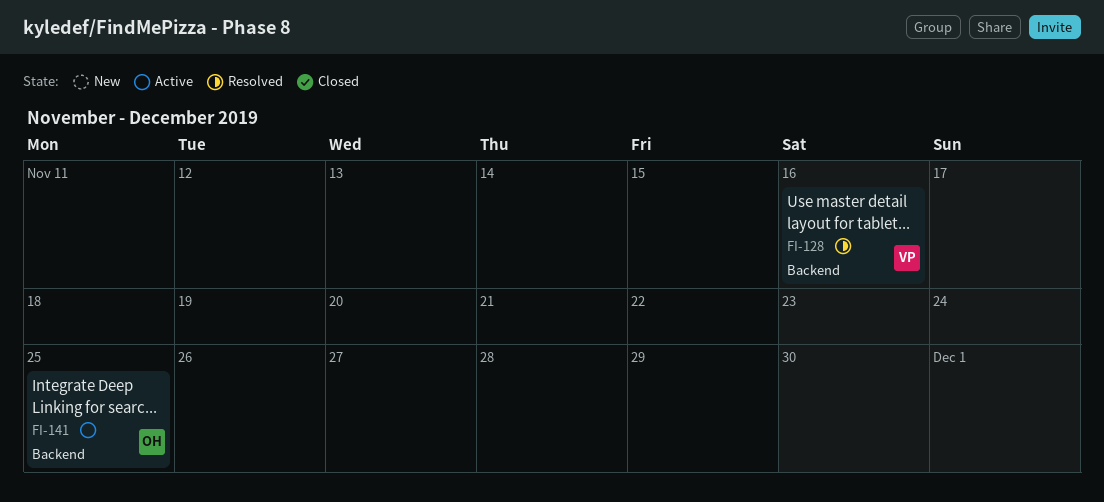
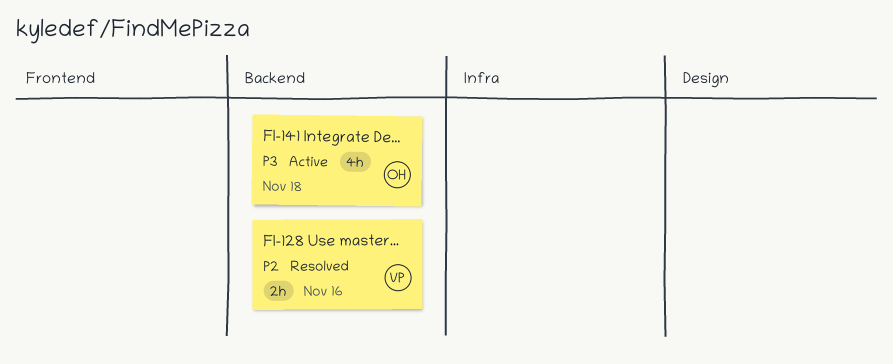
FI-141, due: Nov 25 -> Nov 18

